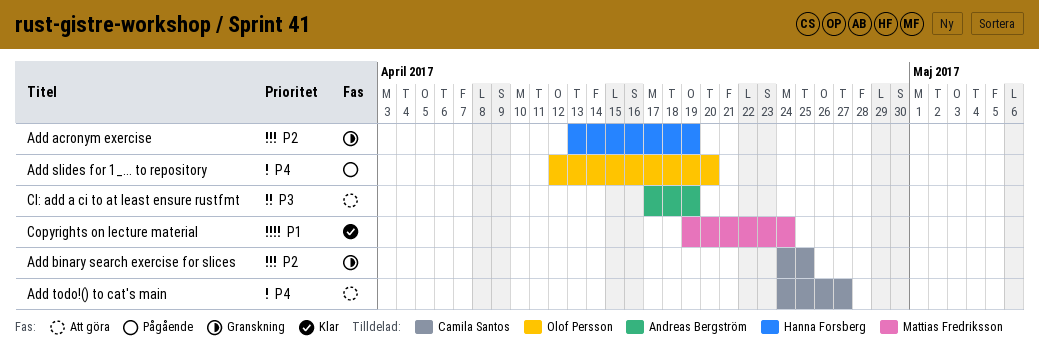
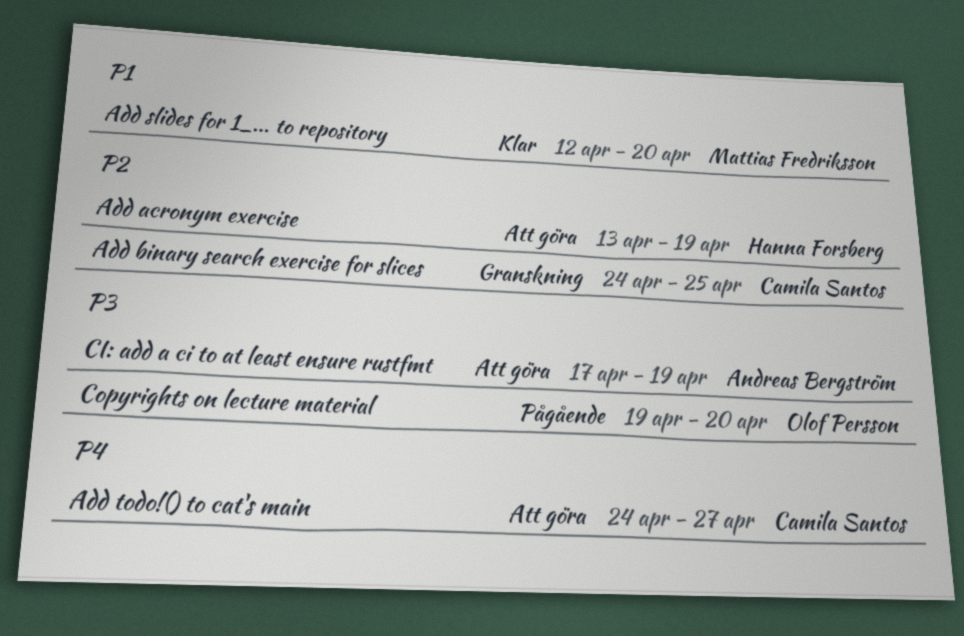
Add acronym exercise, status: Granskning -> Att göra
Add slides for 1_... to repository, status: Pågående -> Klar
Add slides for 1_... to repository, owner: Olof Persson -> Mattias Fredriksson
Add slides for 1_... to repository, priority: P4 -> P1
Copyrights on lecture material, status: Klar -> Pågående
Copyrights on lecture material, owner: Mattias Fredriksson -> Olof Persson
Copyrights on lecture material, priority: P1 -> P3
Copyrights on lecture material, due: Apr 24 -> Apr 20

